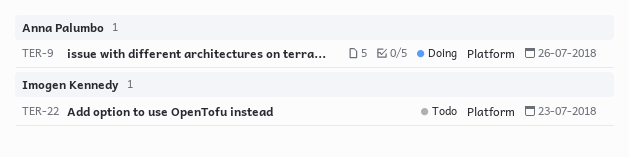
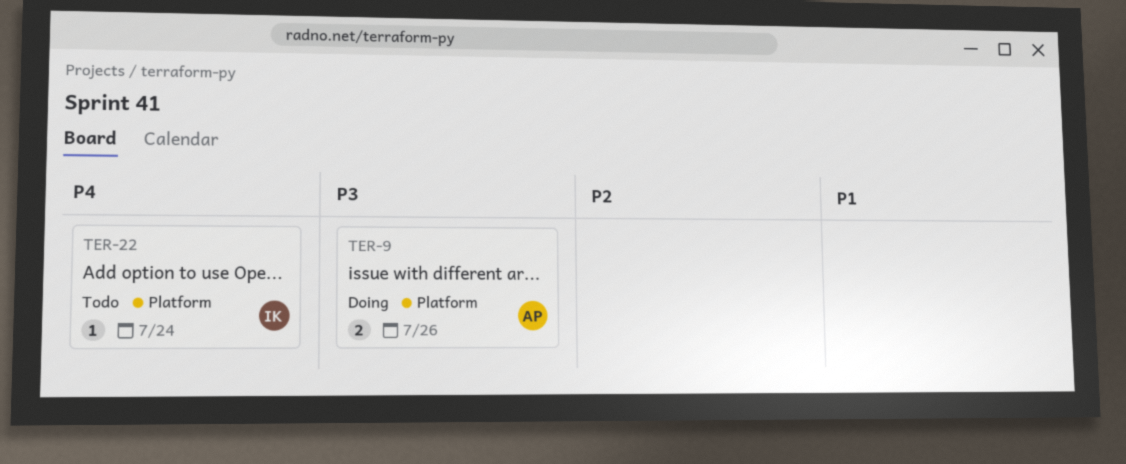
TER-22, due: Jul 23 -> Jul 24

